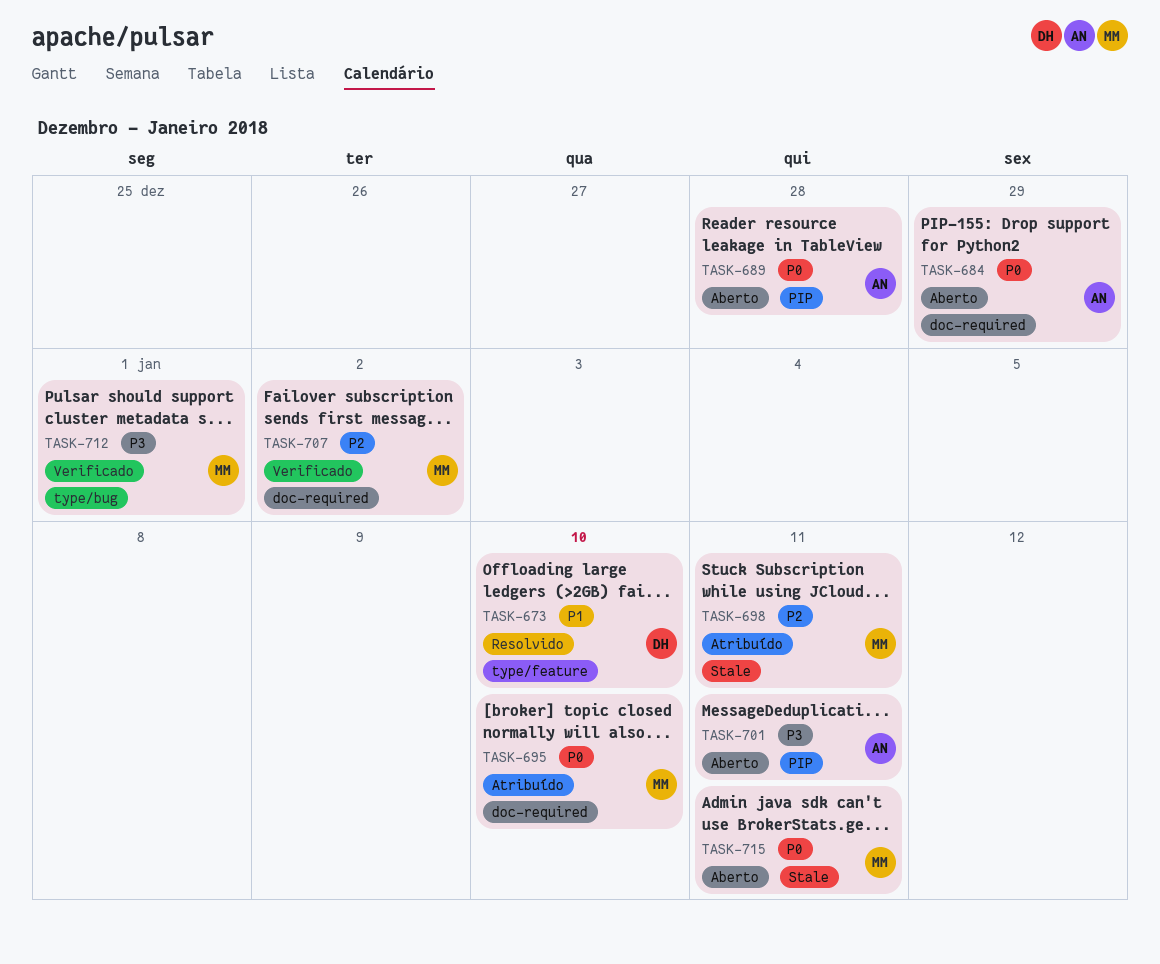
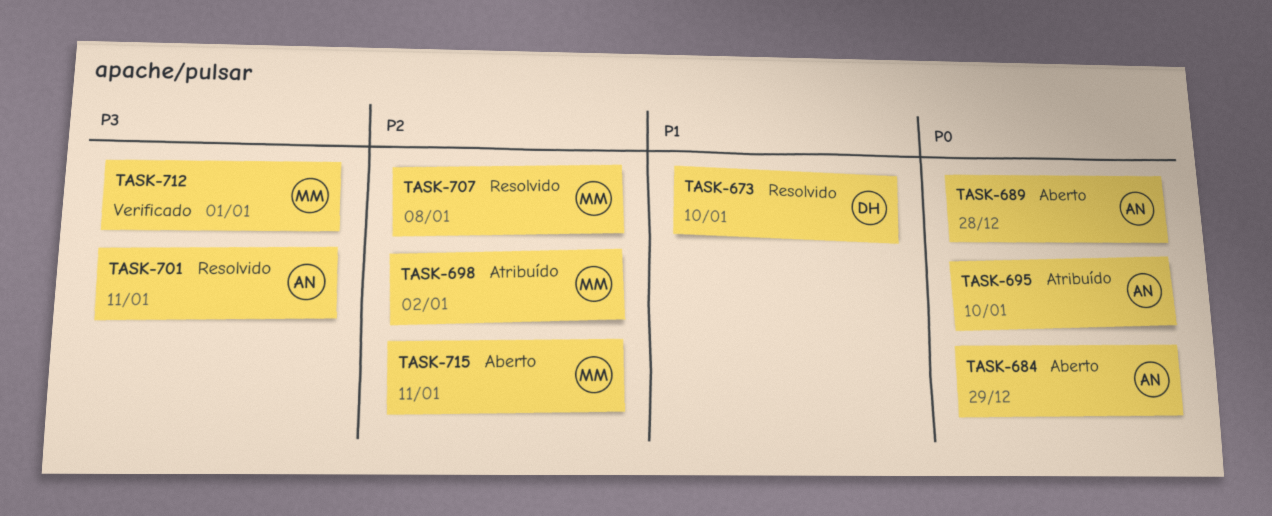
TASK-695, owner: MM -> AN
TASK-698, due: Jan 11 -> Jan 2
TASK-701, status: Aberto -> Resolvido
TASK-707, status: Verificado -> Resolvido
TASK-707, due: Jan 2 -> Jan 8
TASK-715, priority: P0 -> P2

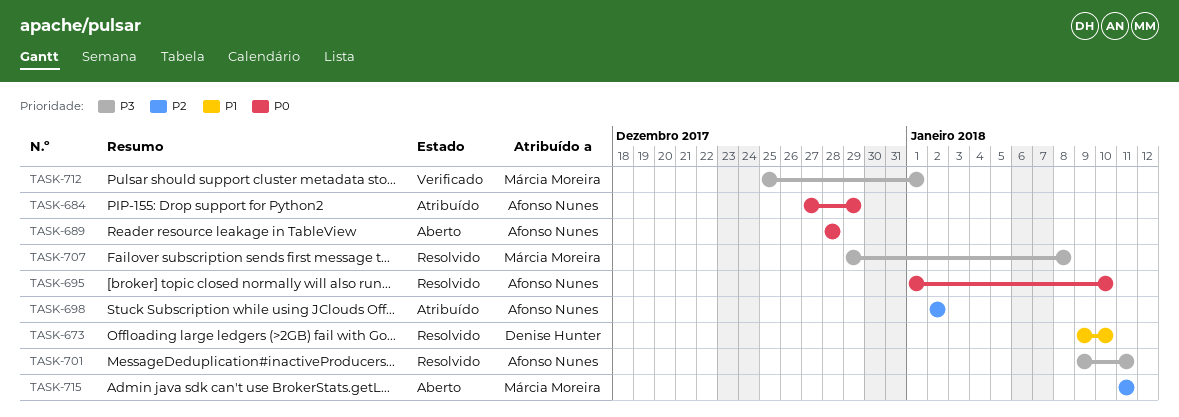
TASK-684, status: Aberto -> Atribuído
TASK-695, status: Atribuído -> Resolvido
TASK-698, owner: Márcia Moreira -> Afonso Nunes
TASK-707, priority: P2 -> P3

